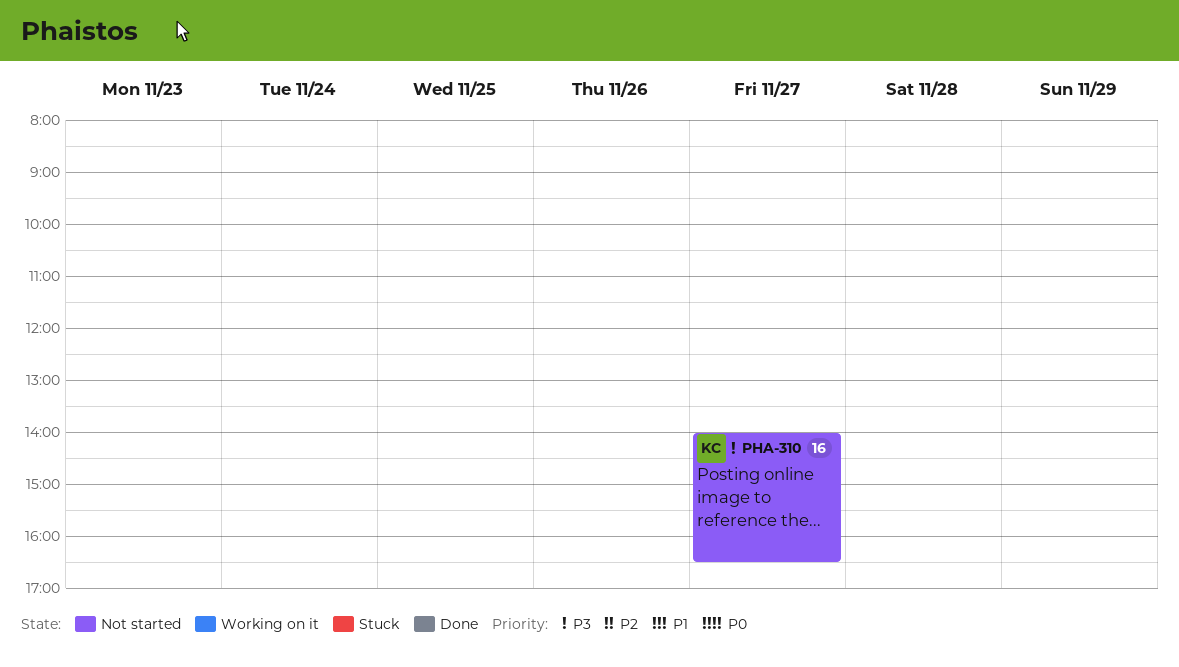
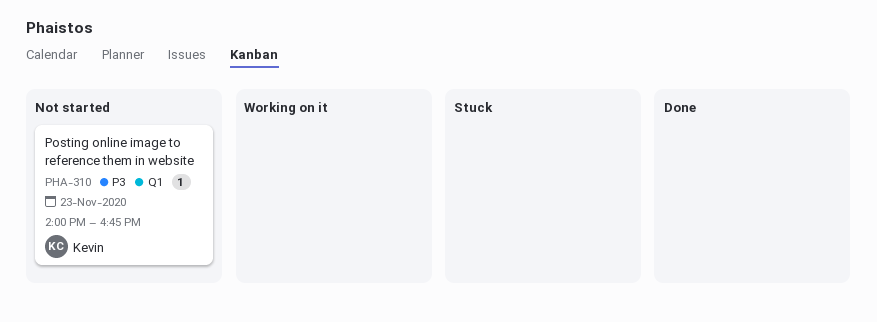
PHA-310, estimate: 16 -> 1
PHA-310, day: Nov 27 -> Nov 23
PHA-310, ends: 16:30 -> 16:45

